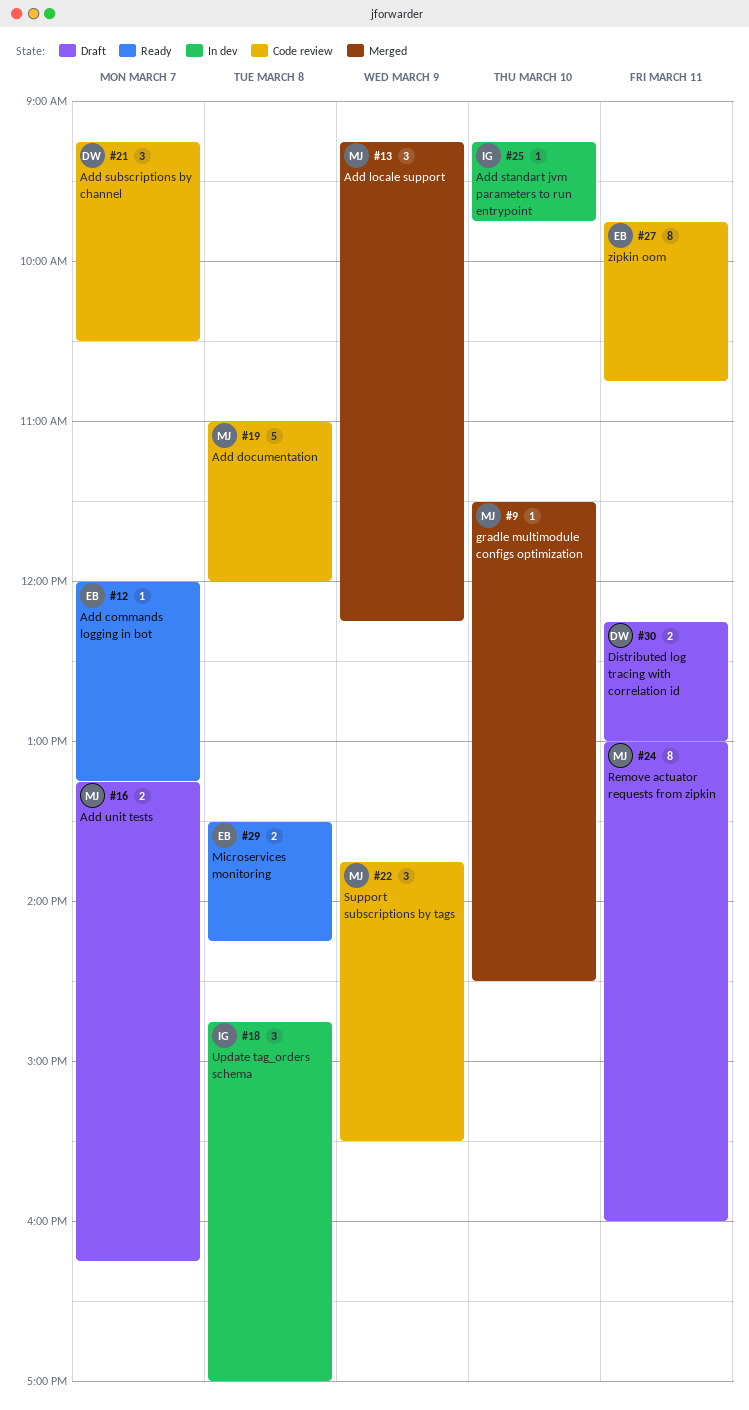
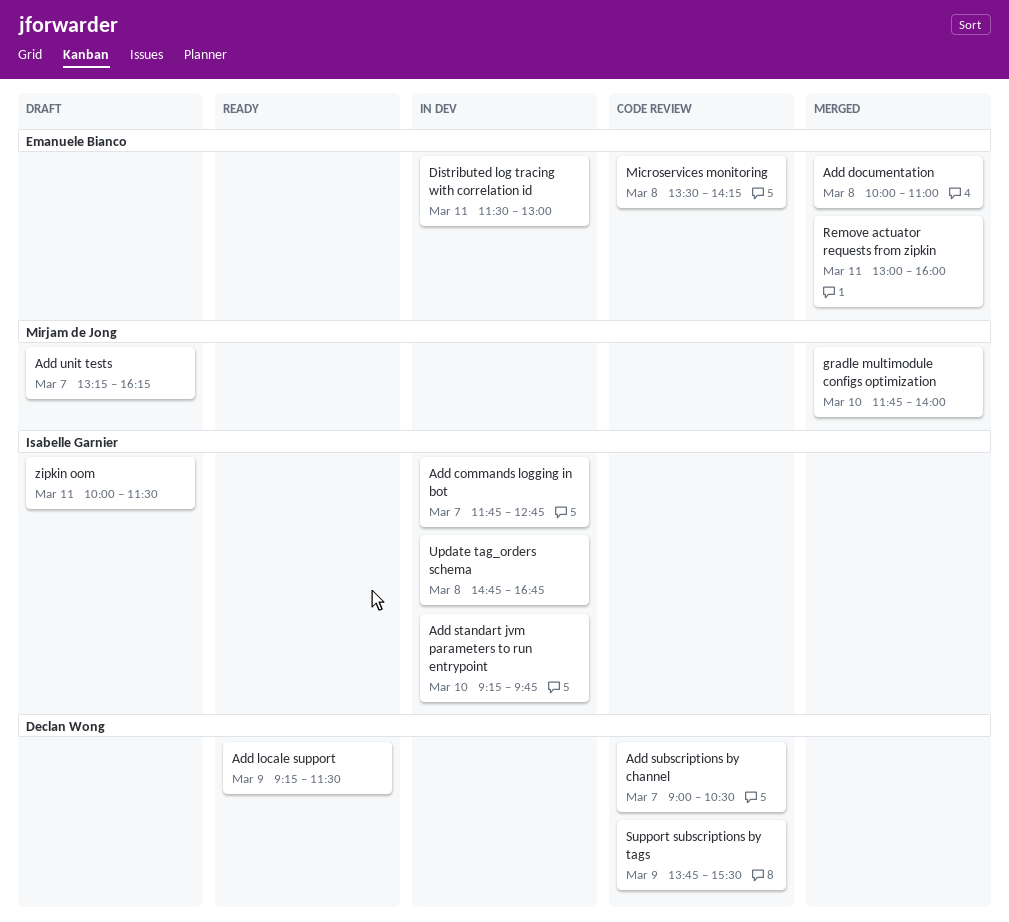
Add commands logging in bot, status: Ready -> In dev
Add commands logging in bot, owner: Emanuele Bianco -> Isabelle Garnier
Add commands logging in bot, begins: 12:00 -> 11:45
Add commands logging in bot, ends: 13:15 -> 12:45
Add documentation, status: Code review -> Merged
Add documentation, owner: Mirjam de Jong -> Emanuele Bianco
Add documentation, begins: 11:00 -> 10:00
Add documentation, ends: 12:00 -> 11:00
Add locale support, status: Merged -> Ready
Add locale support, owner: Mirjam de Jong -> Declan Wong
Add locale support, ends: 12:15 -> 11:30
Add subscriptions by channel, begins: 09:15 -> 09:00
Distributed log tracing with correlation id, status: Draft -> In dev
Distributed log tracing with correlation id, owner: Declan Wong -> Emanuele Bianco
Distributed log tracing with correlation id, begins: 12:15 -> 11:30
gradle multimodule configs optimization, begins: 11:30 -> 11:45
gradle multimodule configs optimization, ends: 14:30 -> 14:00
Microservices monitoring, status: Ready -> Code review
Remove actuator requests from zipkin, status: Draft -> Merged
Remove actuator requests from zipkin, owner: Mirjam de Jong -> Emanuele Bianco
Support subscriptions by tags, owner: Mirjam de Jong -> Declan Wong
Update tag_orders schema, ends: 17:00 -> 16:45
zipkin oom, status: Code review -> Draft
zipkin oom, owner: Emanuele Bianco -> Isabelle Garnier
zipkin oom, begins: 09:45 -> 10:00
zipkin oom, ends: 10:45 -> 11:30

